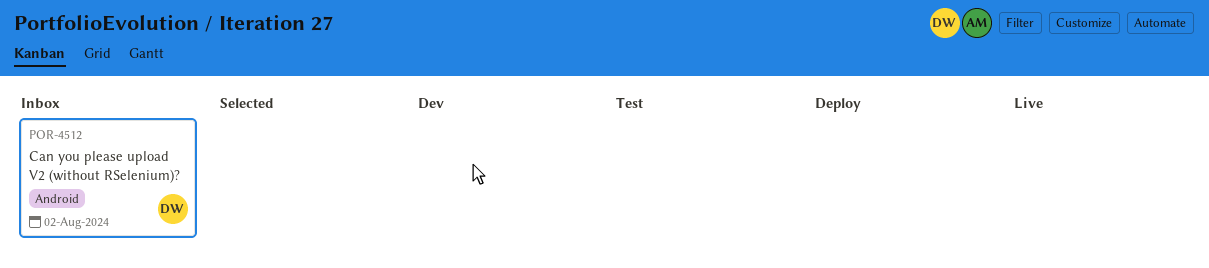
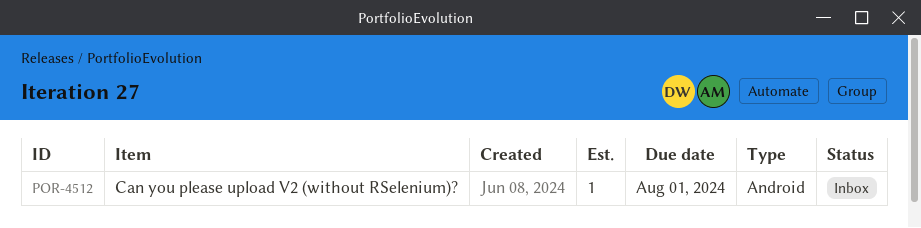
POR-4512, due: Aug 2 -> Aug 1

